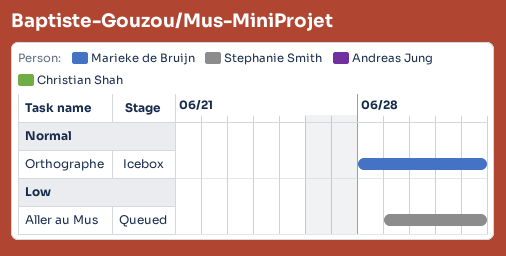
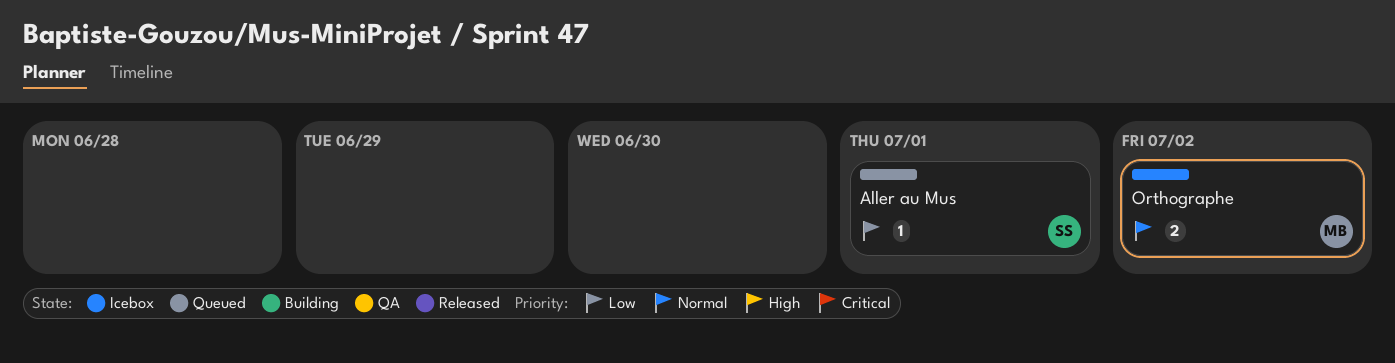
Aller au Mus, due: Jul 2 -> Jul 1

